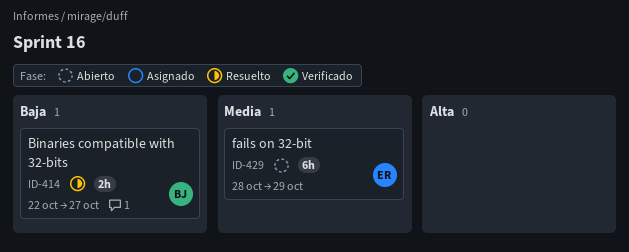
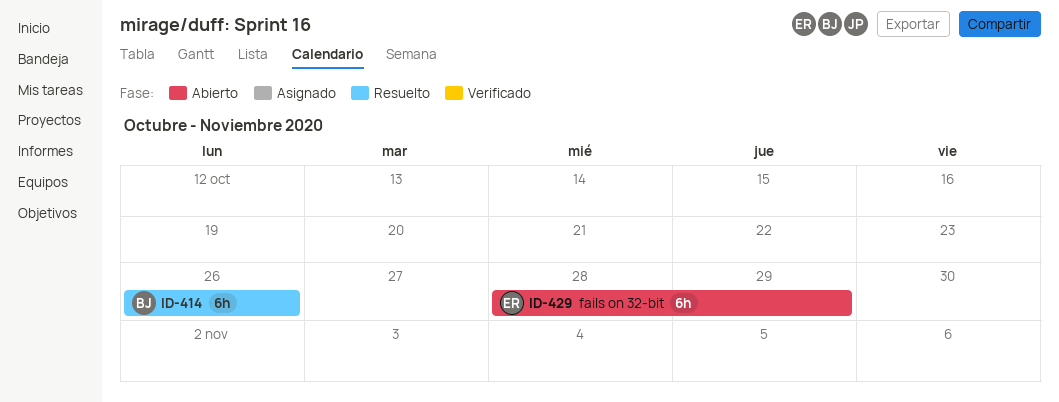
ID-414, estimate: 2h -> 6h
ID-414, start: Oct 22 -> Oct 26
ID-414, due: Oct 27 -> Oct 26

